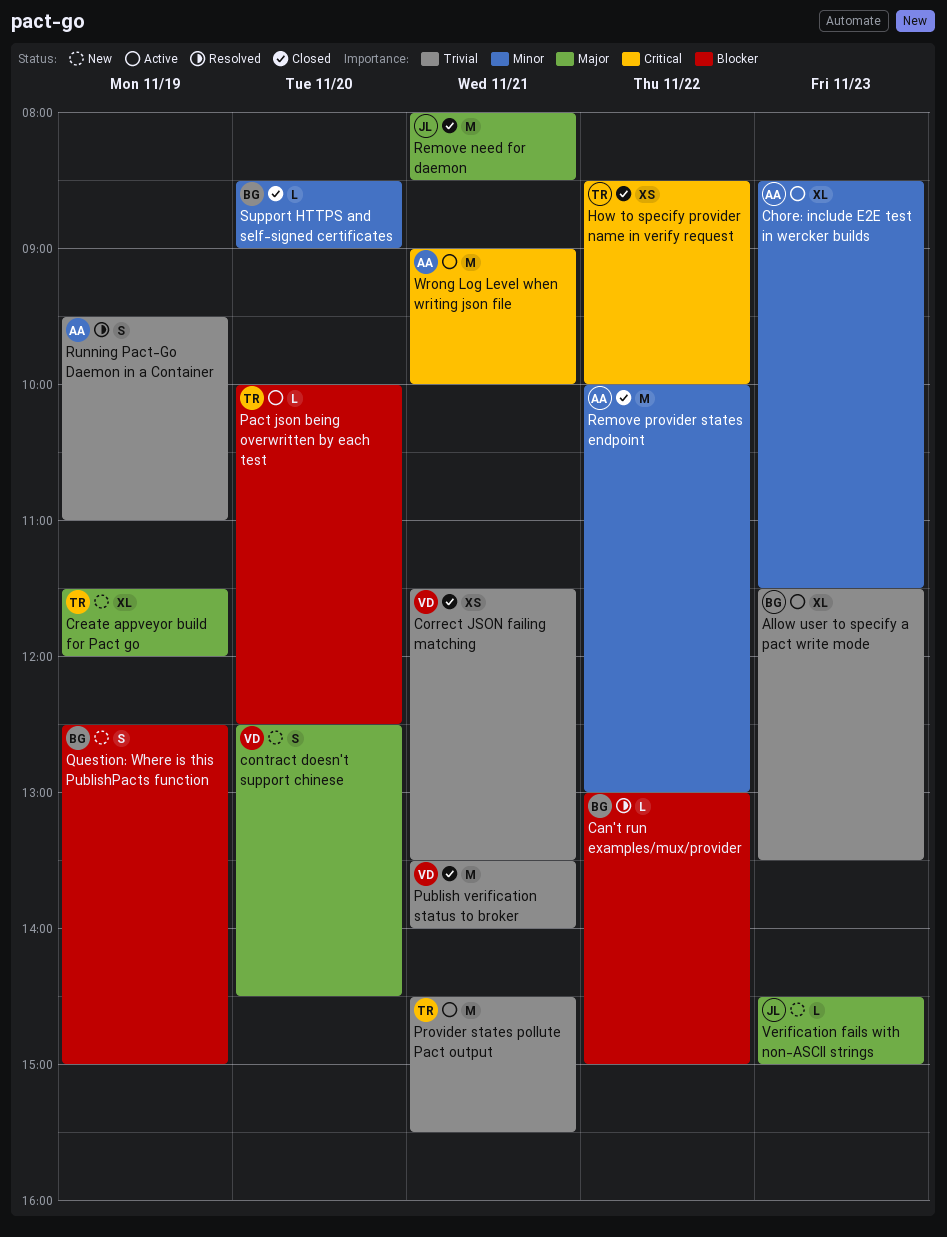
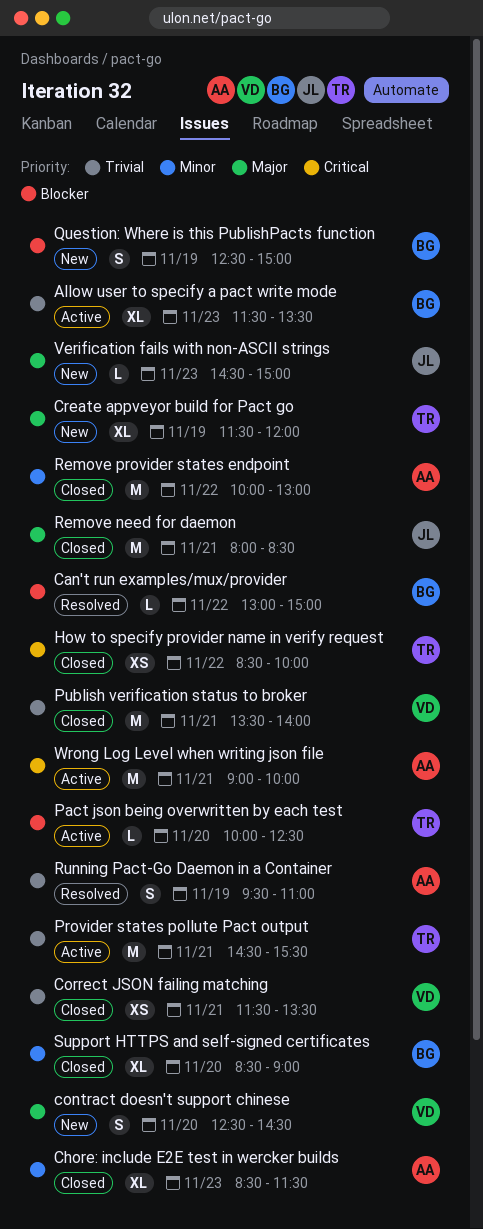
Chore: include E2E test in wercker builds, status: Active -> Closed
Support HTTPS and self-signed certificates, estimate: L -> XL

